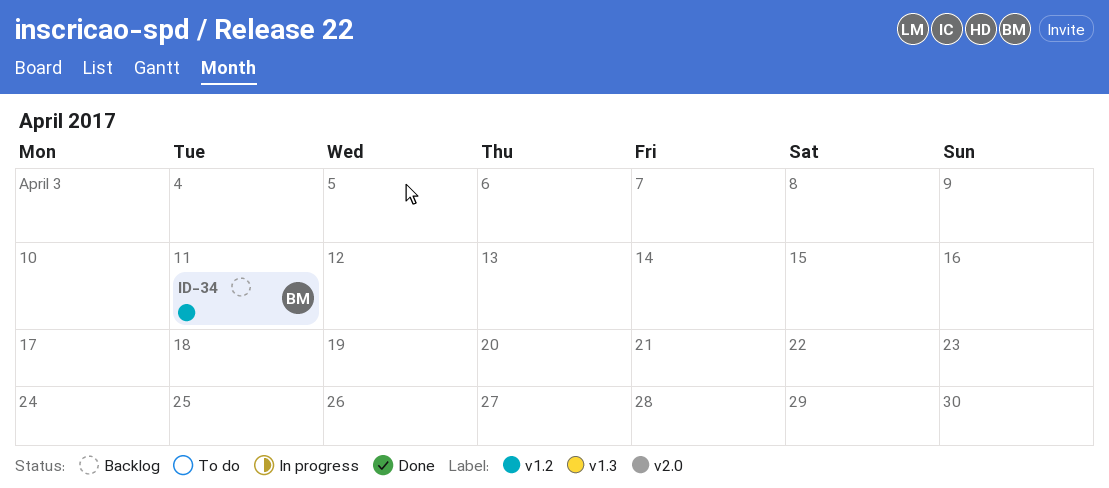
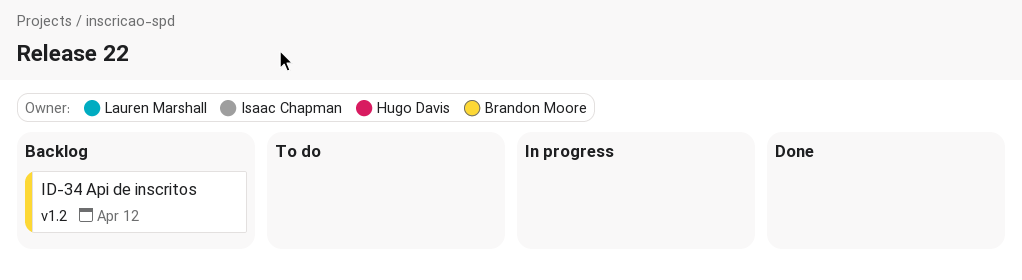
ID-34, due: Apr 11 -> Apr 12

